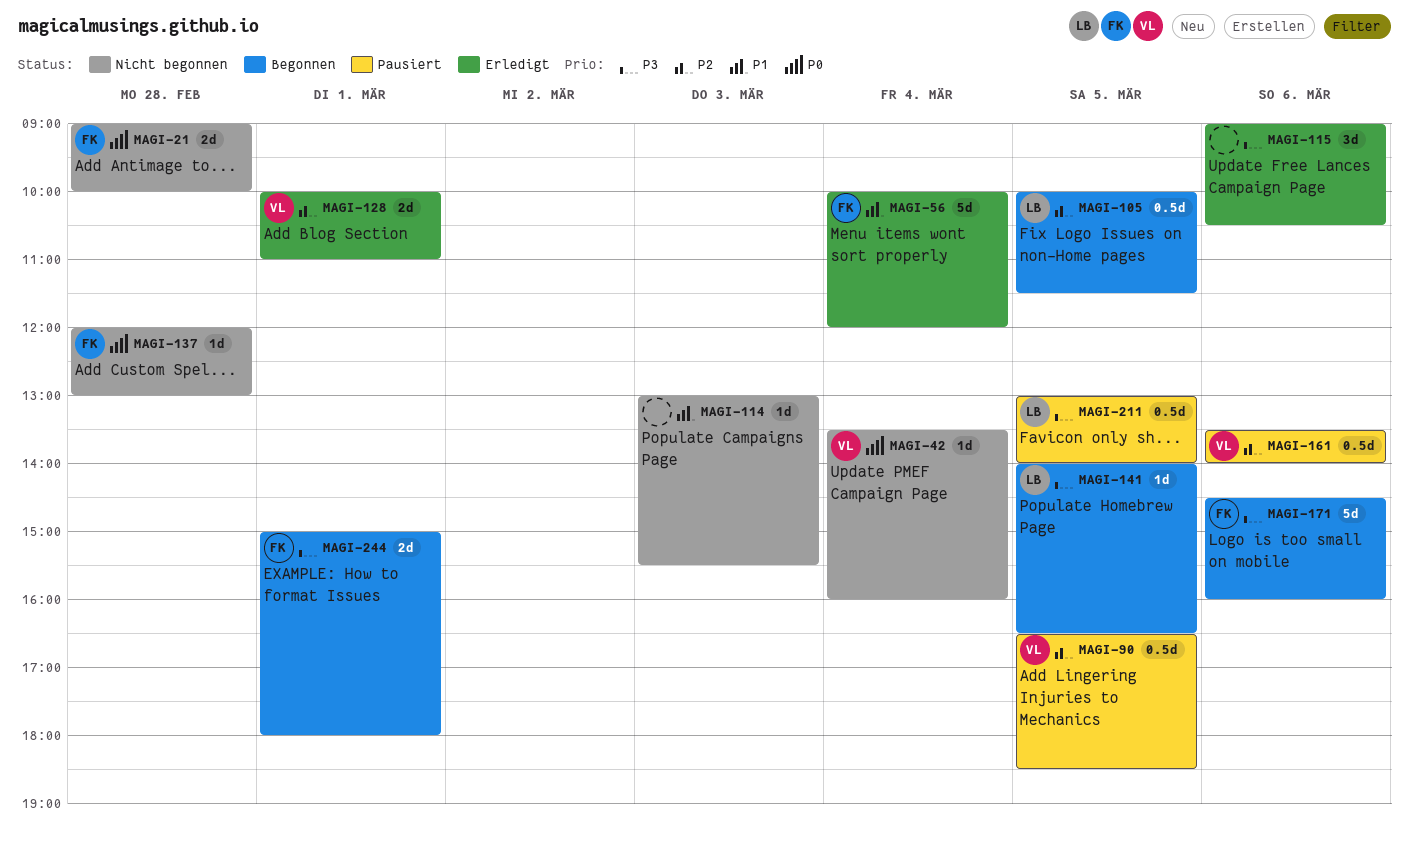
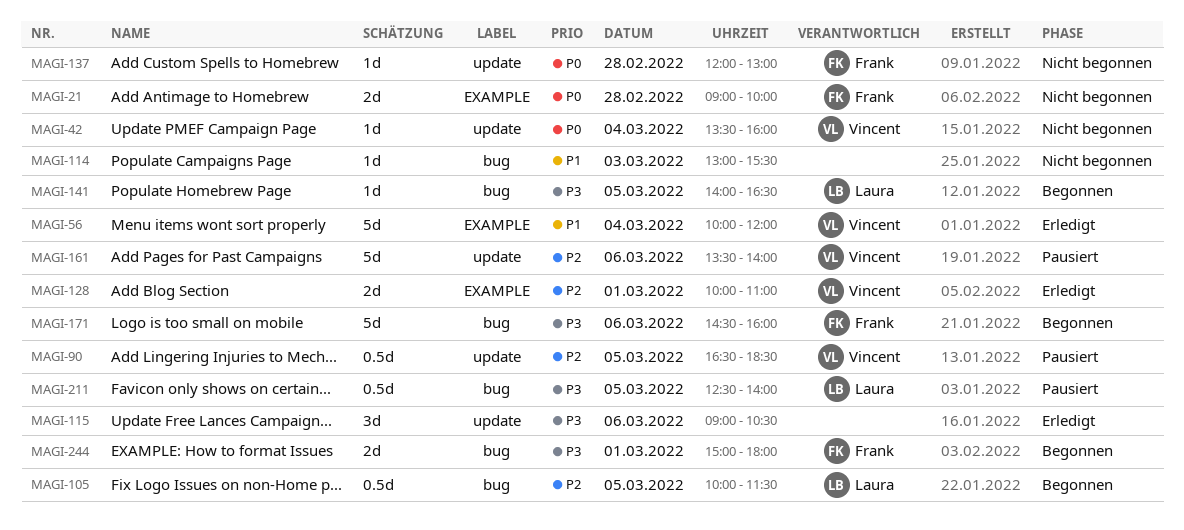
MAGI-56, owner: Frank -> Vincent
MAGI-161, estimate: 0.5d -> 5d
MAGI-211, begins: 13:00 -> 12:30

